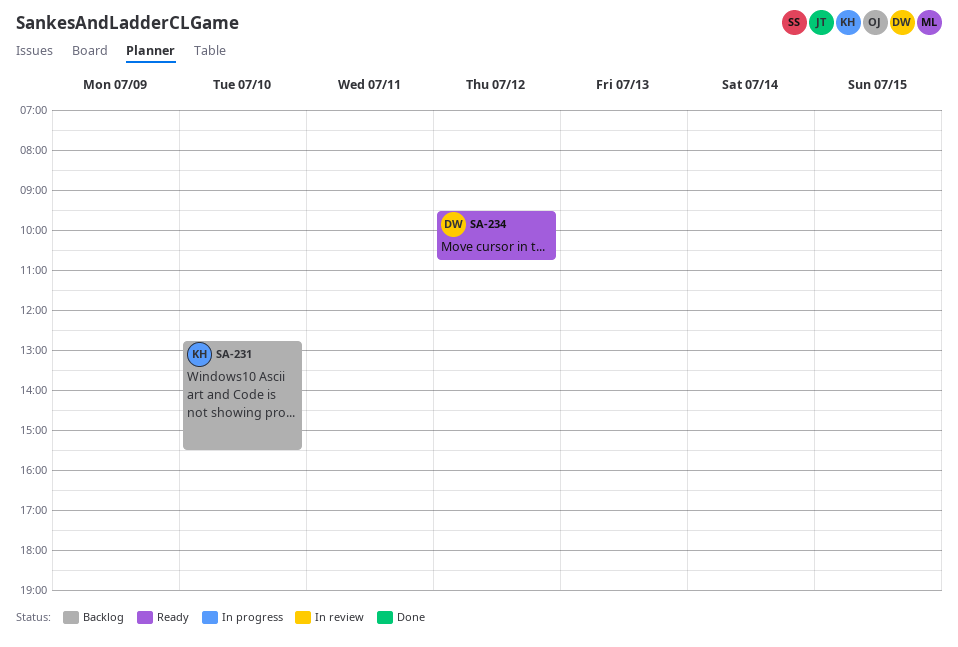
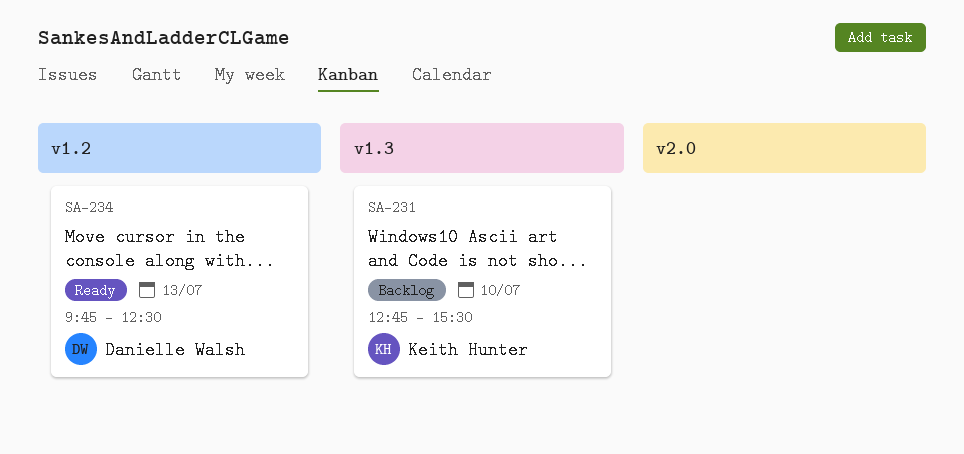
SA-234, day: Jul 12 -> Jul 13
SA-234, begins: 09:30 -> 09:45
SA-234, ends: 10:45 -> 12:30

